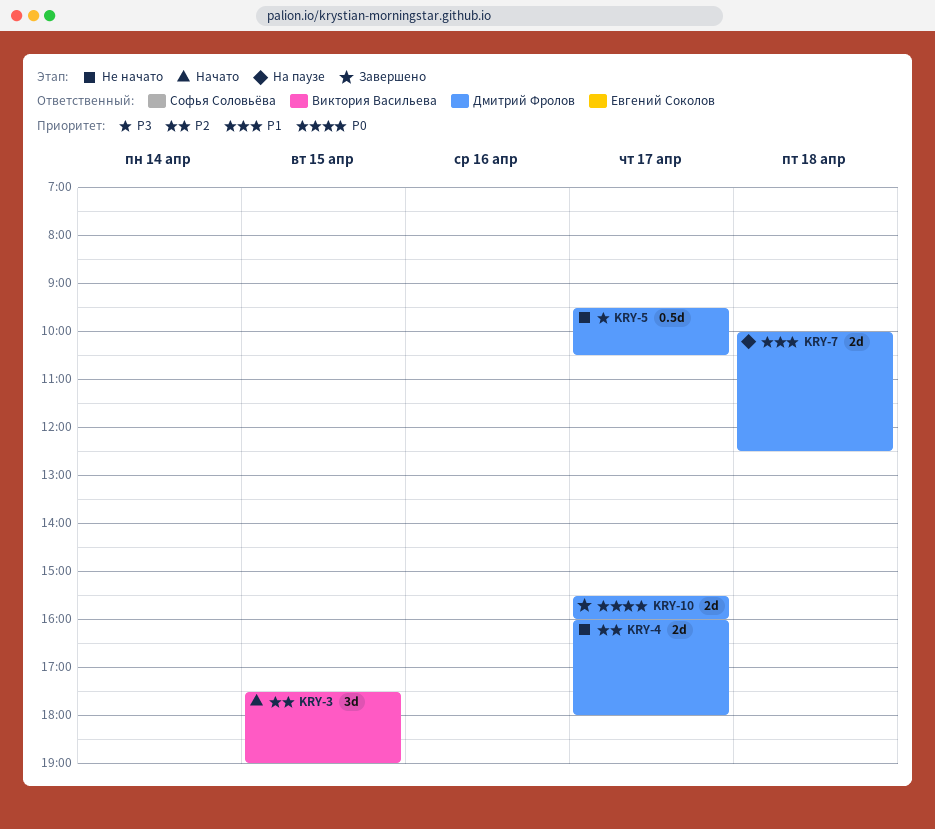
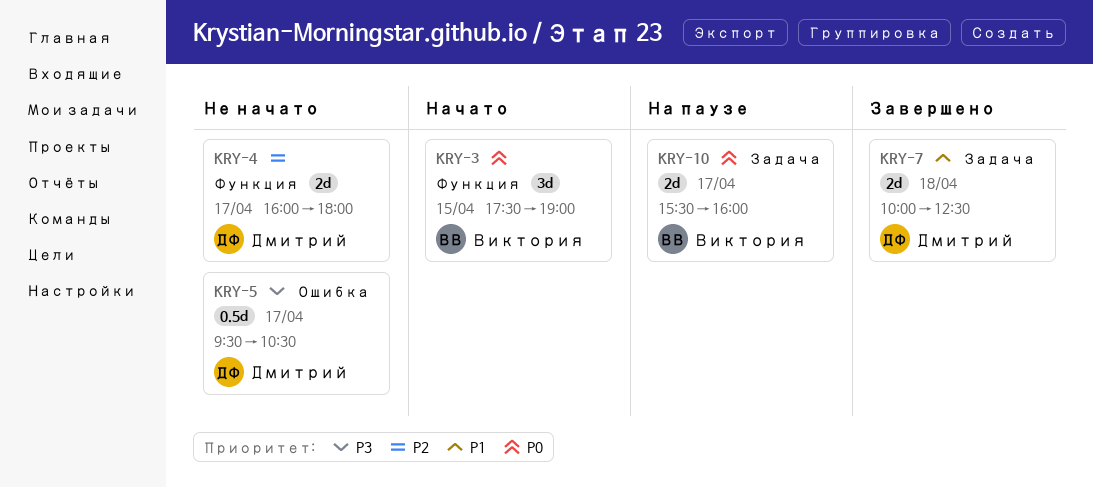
KRY-3, priority: P2 -> P0
KRY-7, status: На паузе -> Завершено
KRY-10, status: Завершено -> На паузе
KRY-10, owner: Дмитрий Фролов -> Виктория Васильева

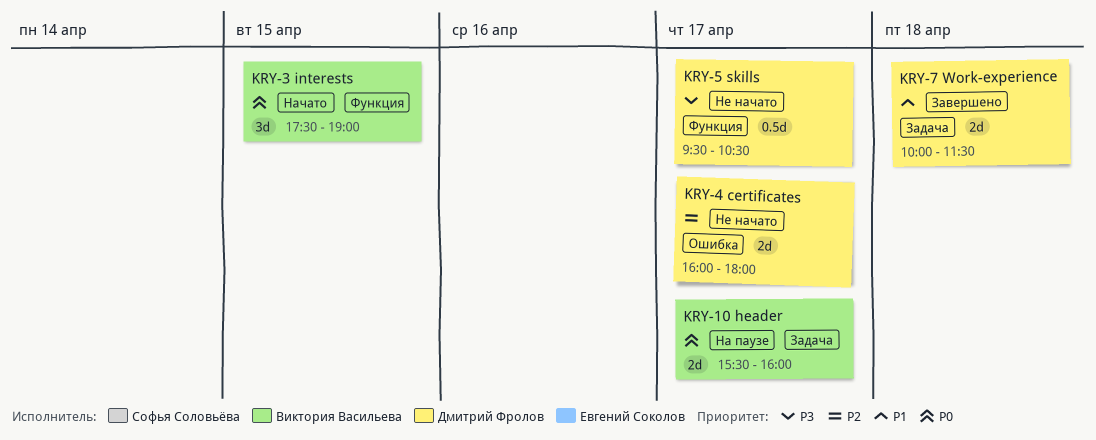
KRY-4, label: Функция -> Ошибка
KRY-5, label: Ошибка -> Функция
KRY-7, ends: 12:30 -> 11:30

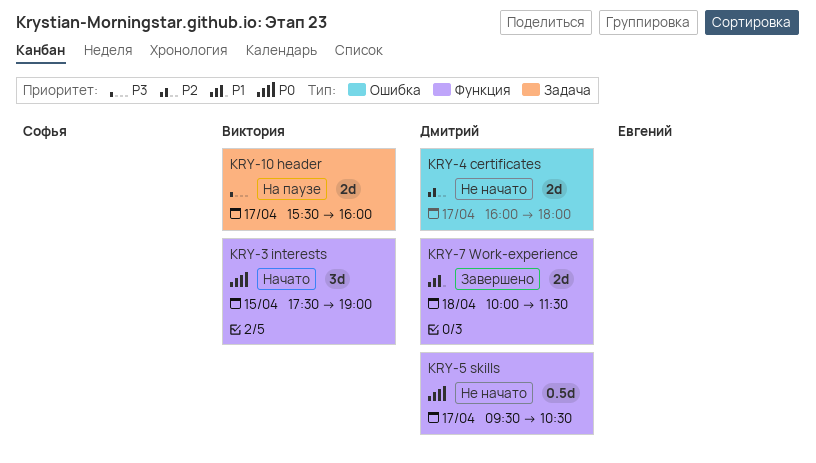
KRY-5, priority: P3 -> P0
KRY-7, label: Задача -> Функция
KRY-10, priority: P0 -> P3

